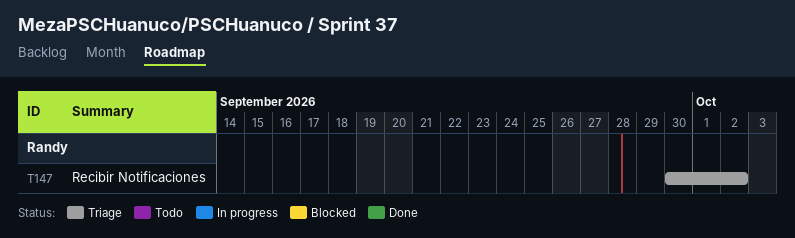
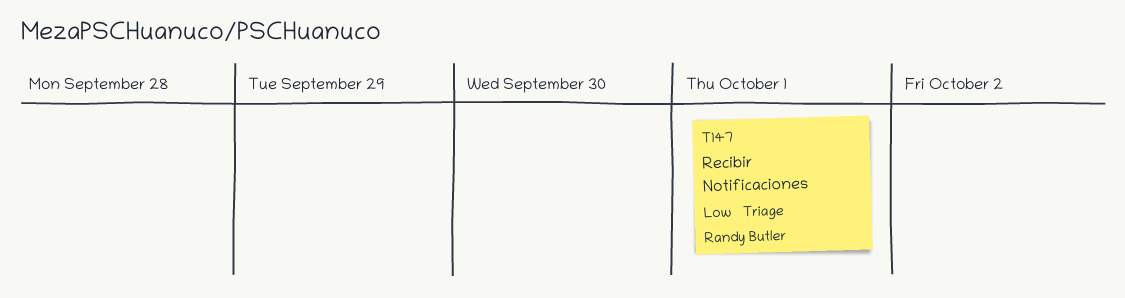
T147, due: Oct 2 -> Oct 1

